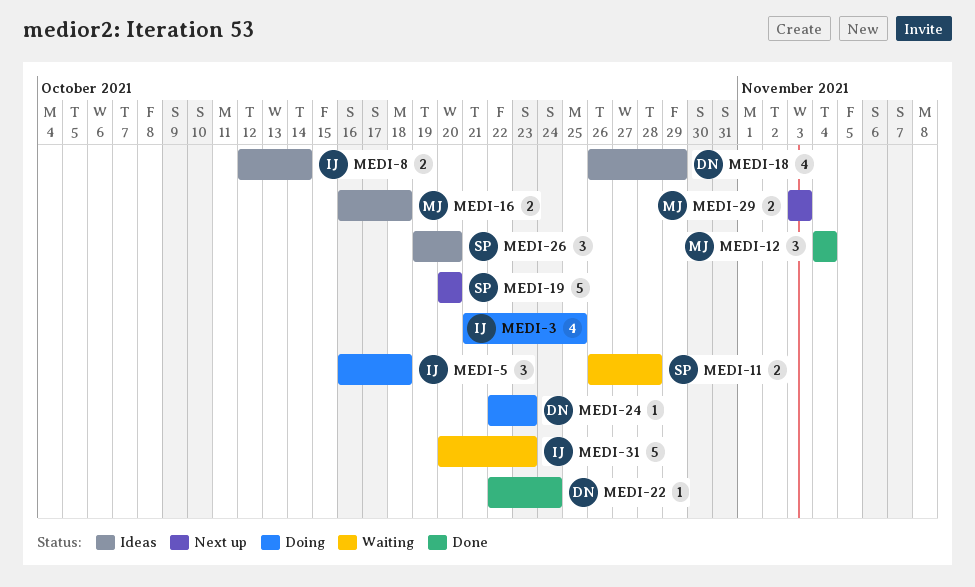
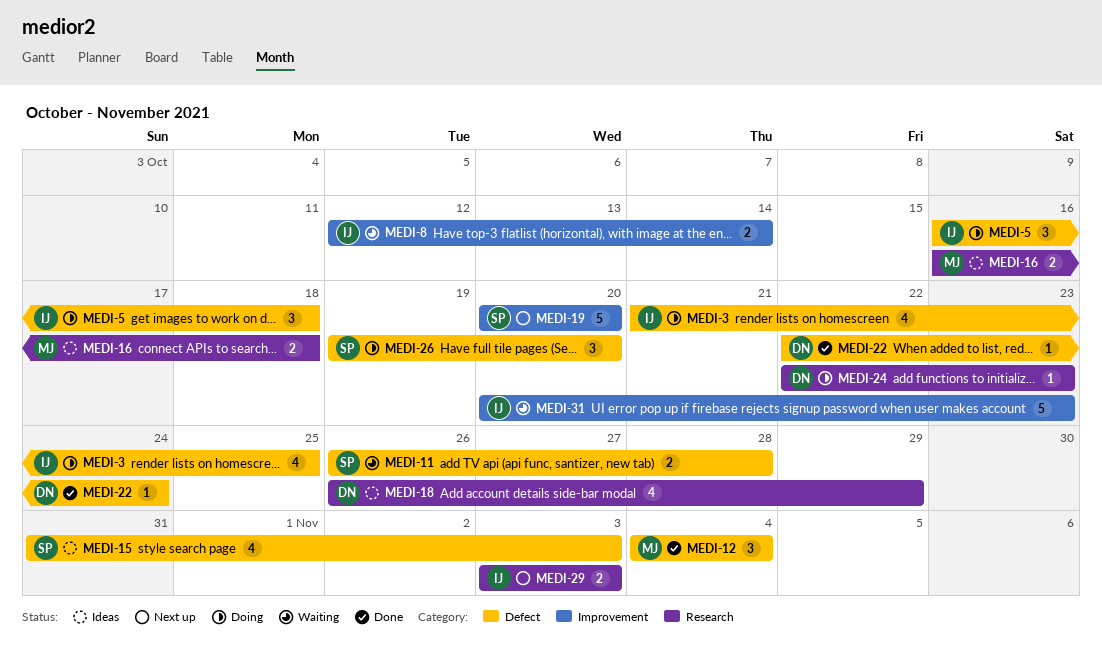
MEDI-8, status: Ideas -> Waiting
MEDI-15: none -> present
MEDI-26, status: Ideas -> Doing
MEDI-29, owner: MJ -> IJ

